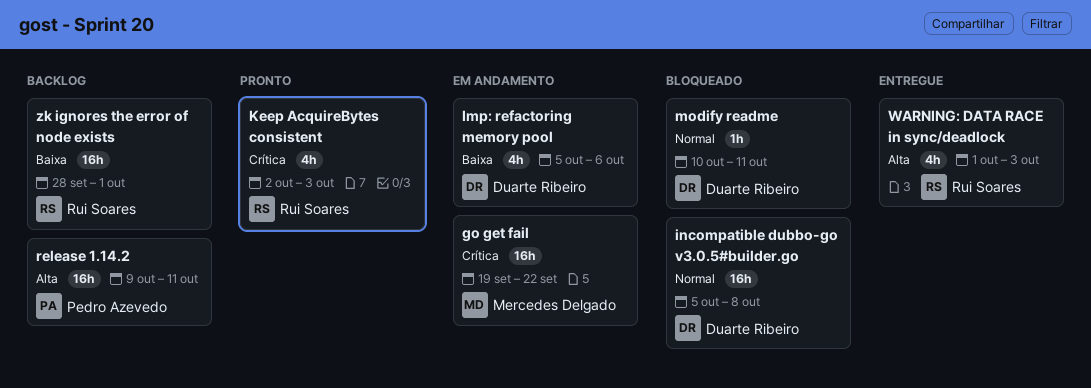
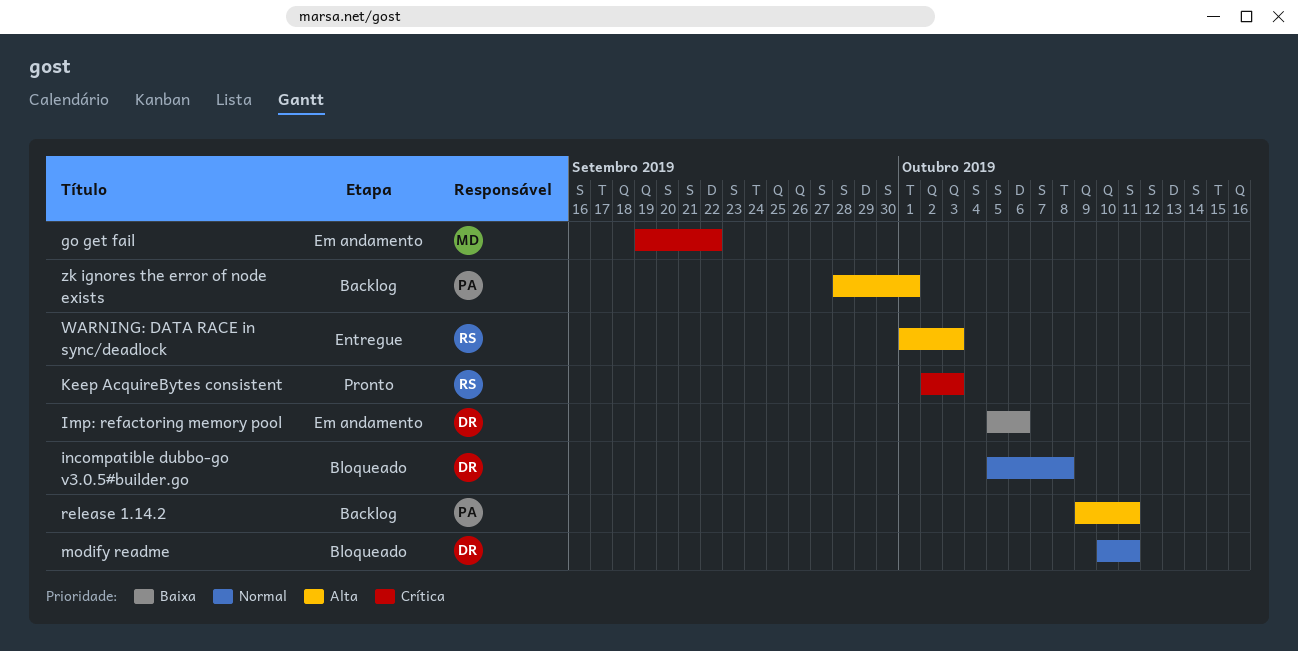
zk ignores the error of node exists, owner: Rui Soares -> Pedro Azevedo
zk ignores the error of node exists, priority: Baixa -> Alta

